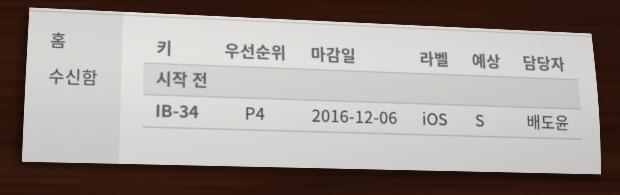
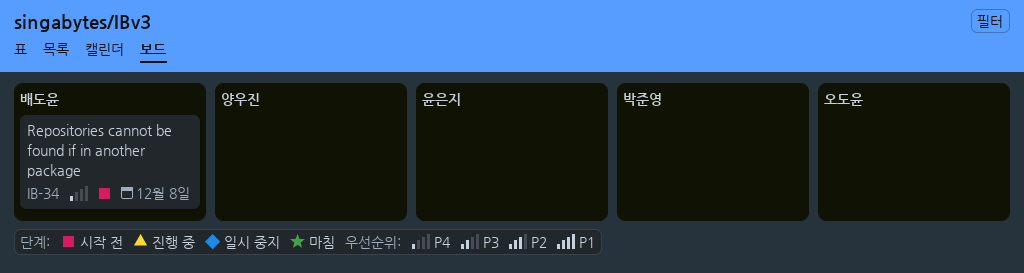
IB-34, due: Dec 6 -> Dec 8

